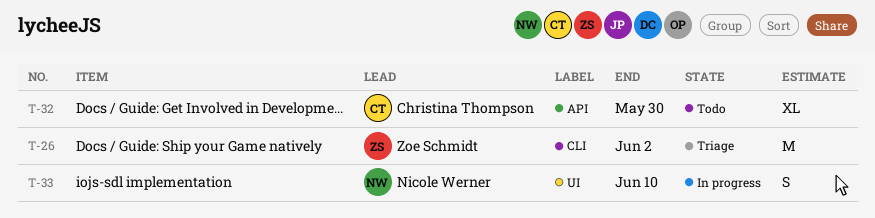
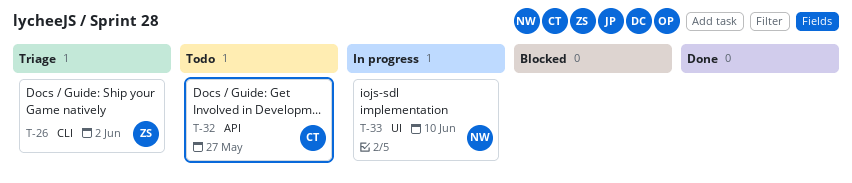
T-32, due: May 30 -> May 27

